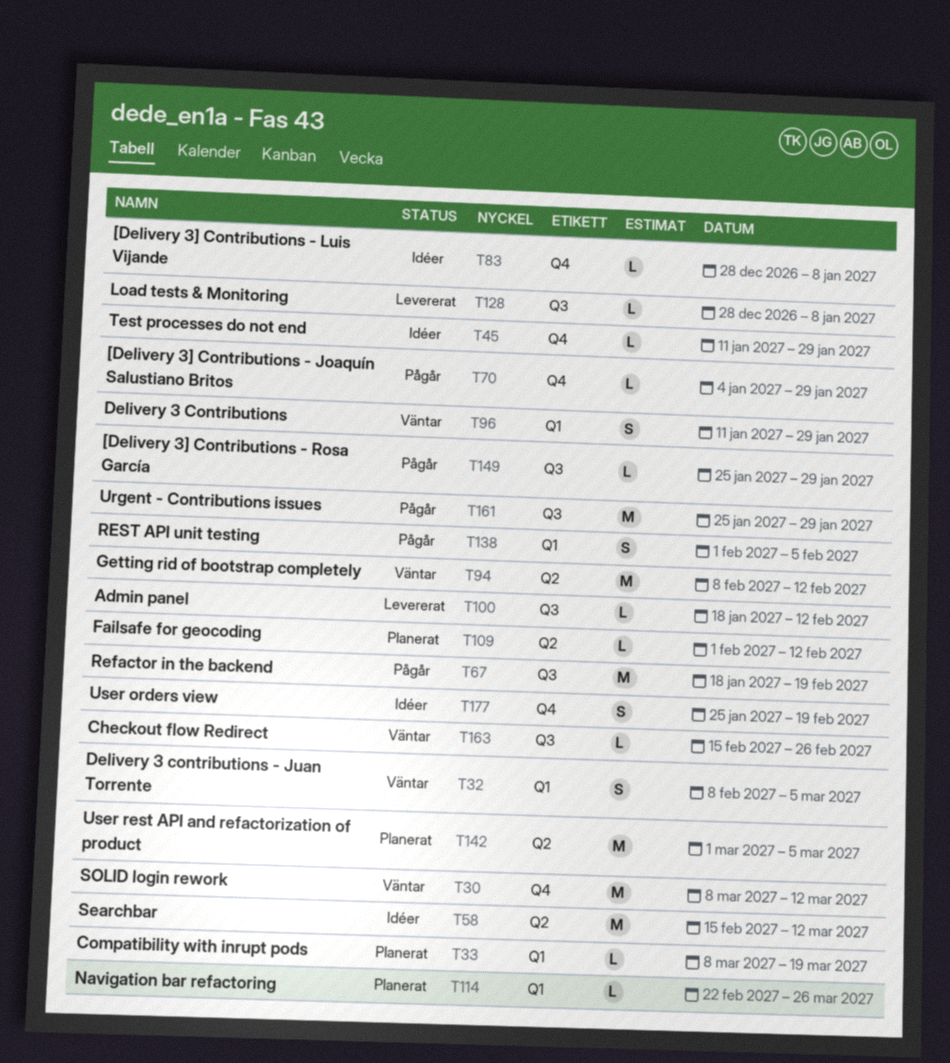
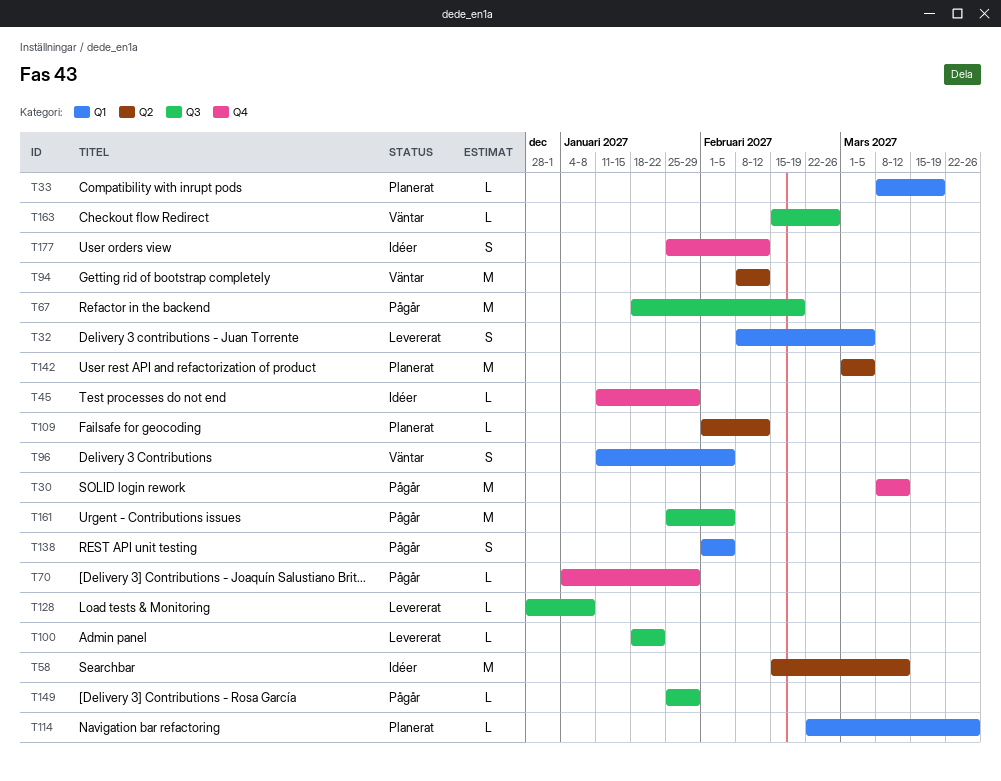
T30, status: Väntar -> Pågår
T32, status: Väntar -> Levererat
T83: present -> none
T96, due: Jan 29 -> Feb 5
T100, due: Feb 12 -> Jan 22
T161, due: Jan 29 -> Feb 5
T177, due: Feb 19 -> Feb 12

